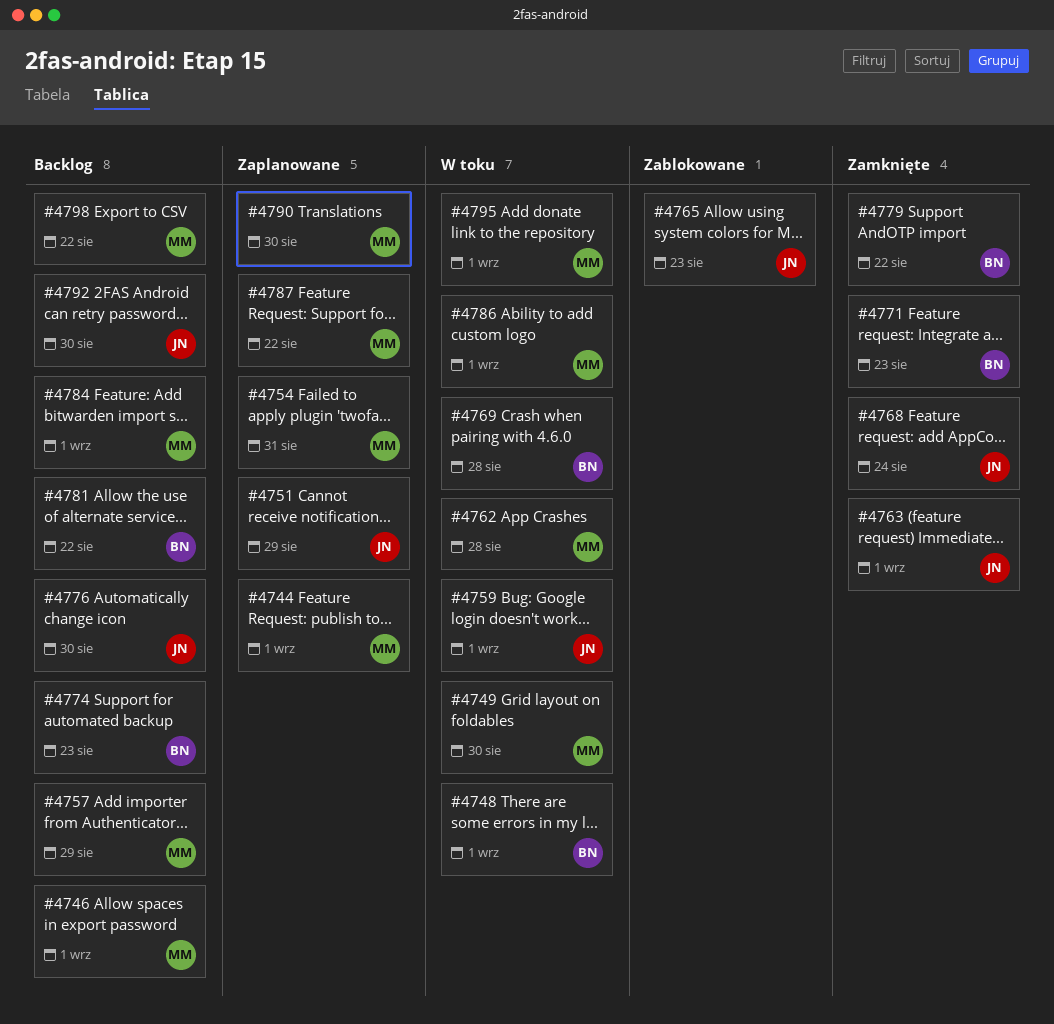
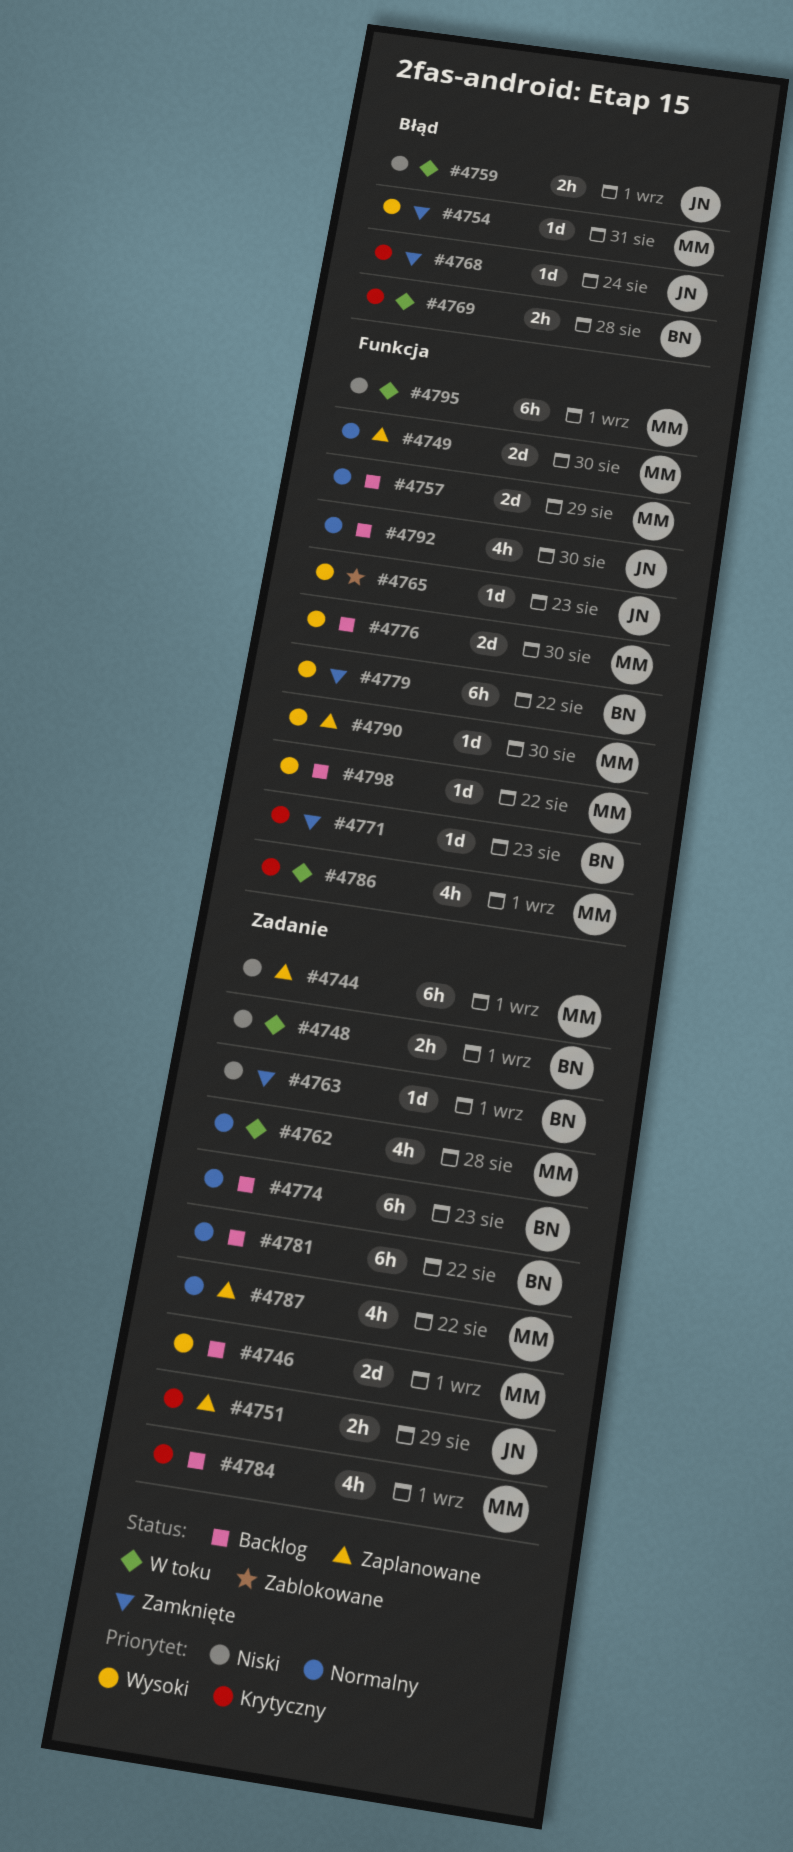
#4749, status: W toku -> Zaplanowane
#4754, status: Zaplanowane -> Zamknięte
#4763, owner: JN -> BN
#4776, owner: JN -> MM

